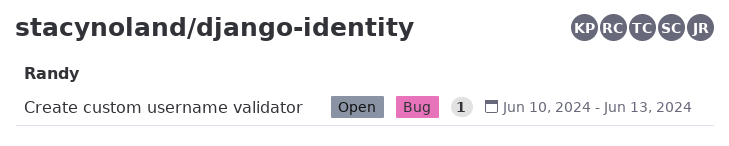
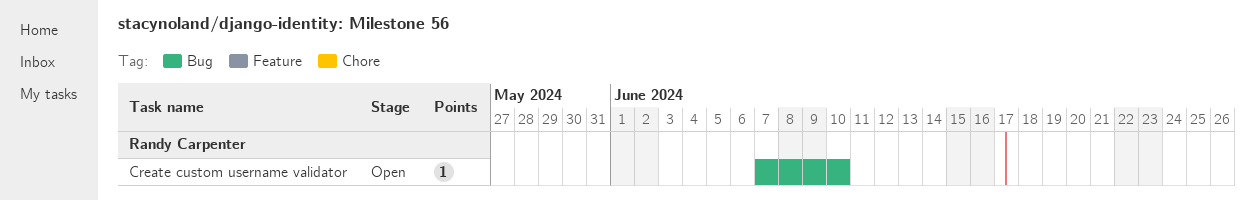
Create custom username validator, start: Jun 10 -> Jun 7
Create custom username validator, due: Jun 13 -> Jun 10

